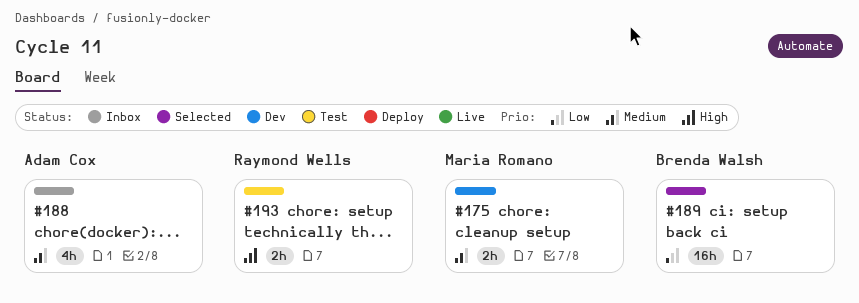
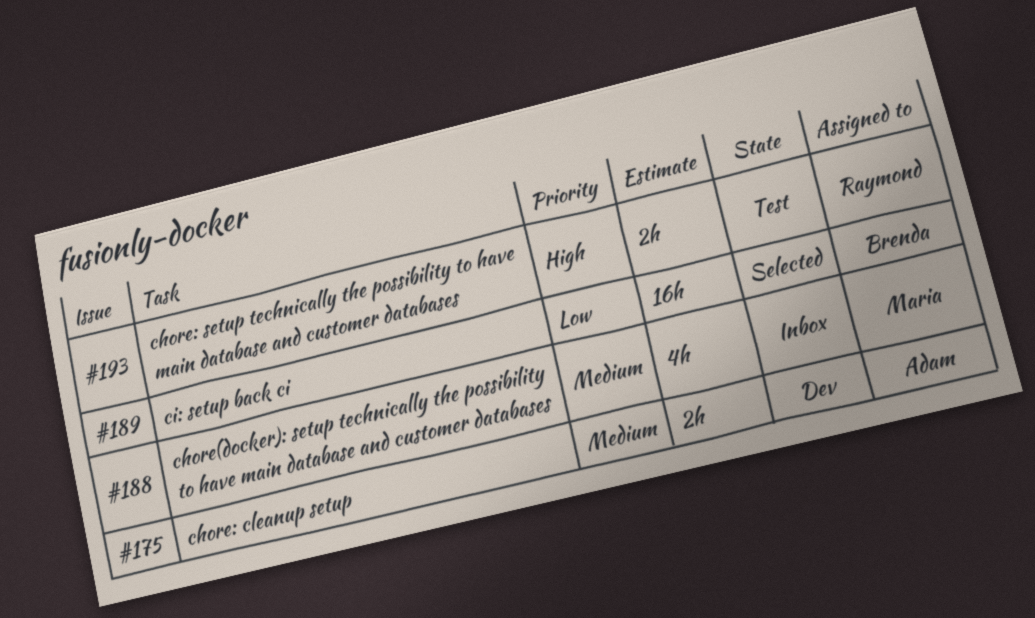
#175, owner: Maria Romano -> Adam Cox
#188, owner: Adam Cox -> Maria Romano

